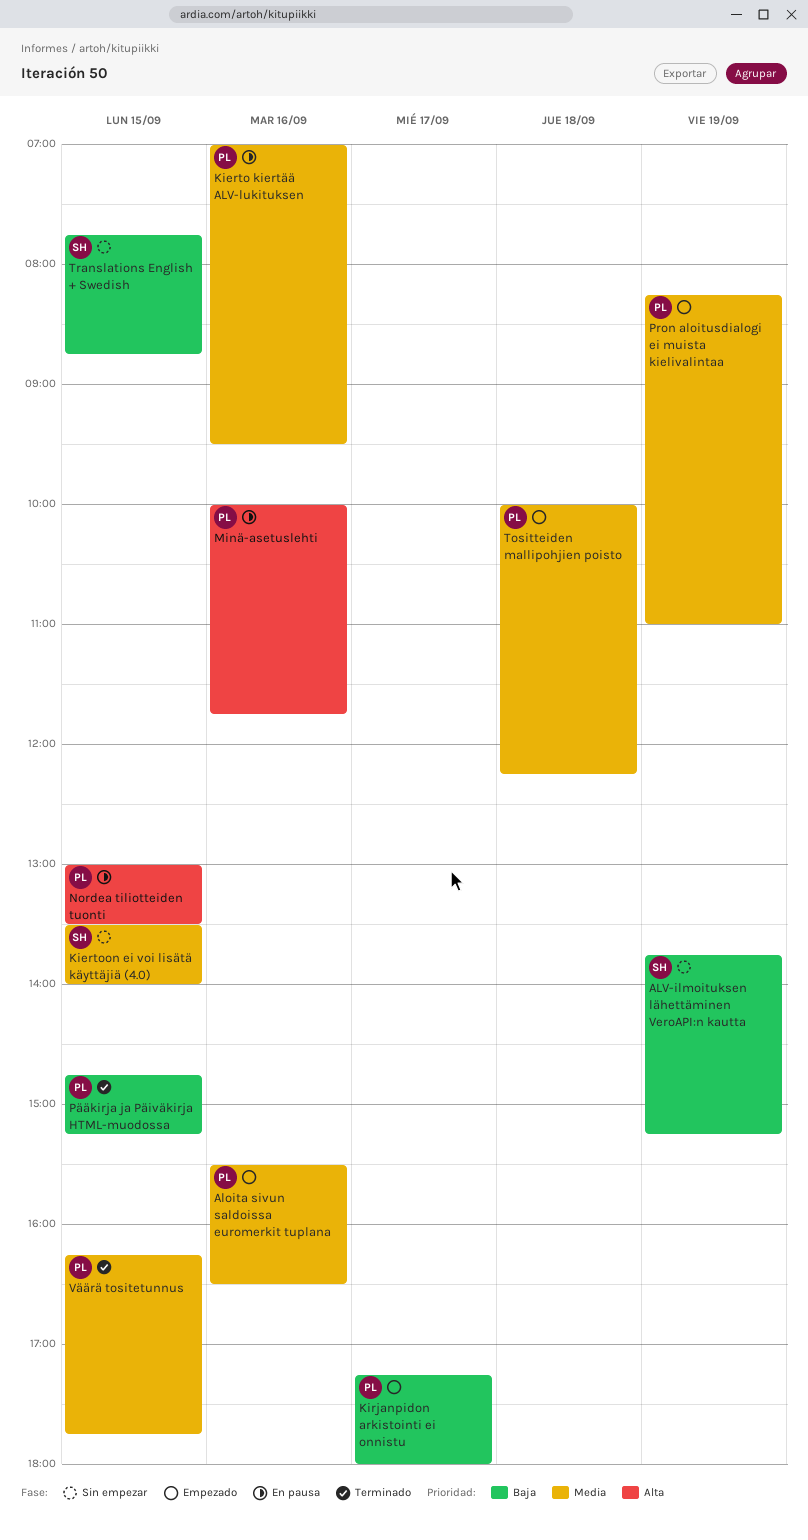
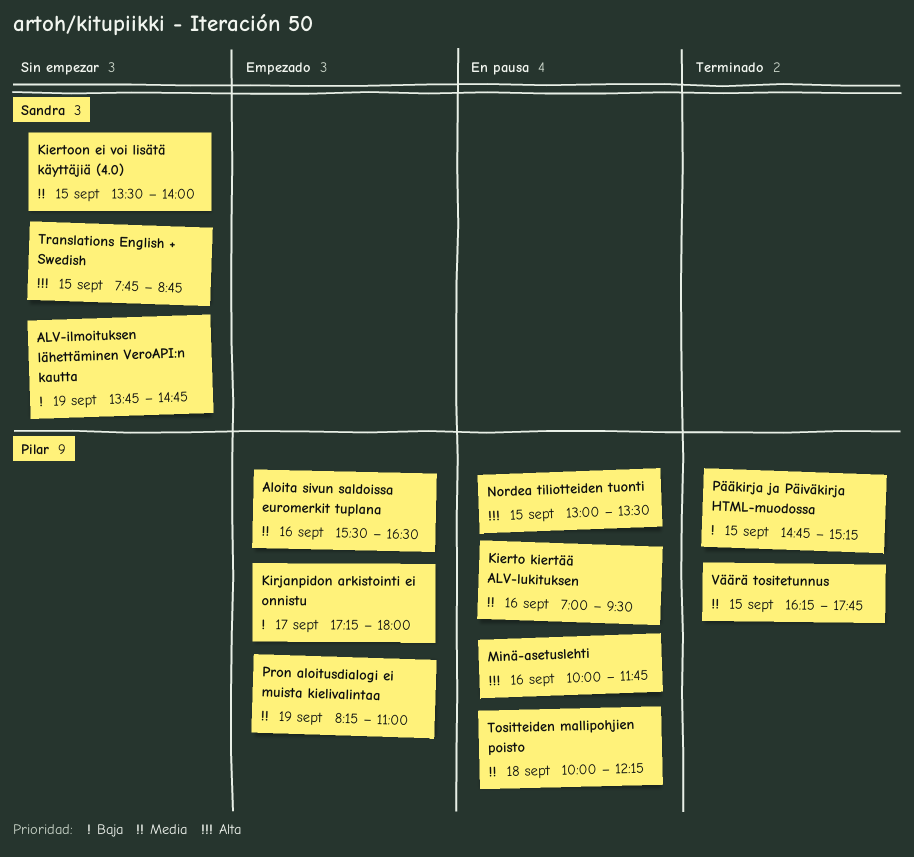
ALV-ilmoituksen lähettäminen VeroAPI:n kautta, ends: 15:15 -> 14:45
Tositteiden mallipohjien poisto, status: Empezado -> En pausa
Translations English + Swedish, priority: Baja -> Alta

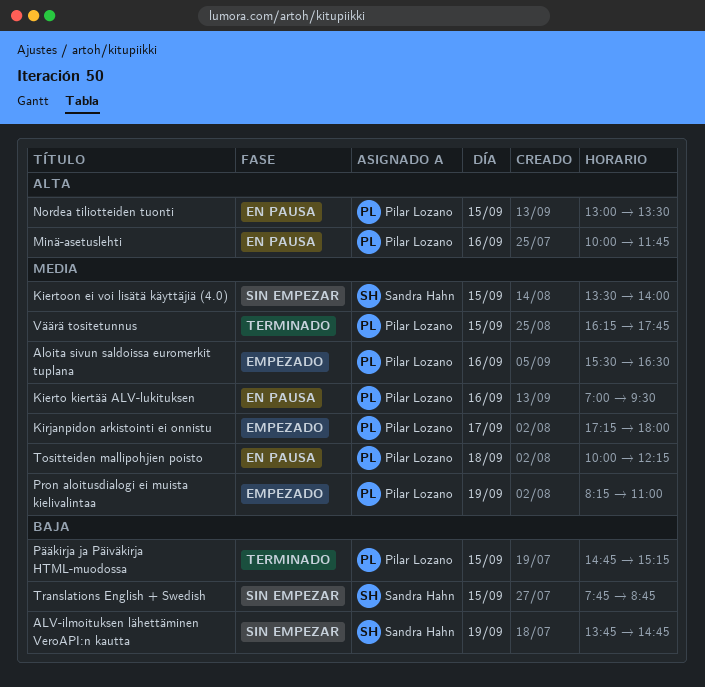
Kirjanpidon arkistointi ei onnistu, priority: Baja -> Media
Translations English + Swedish, priority: Alta -> Baja

